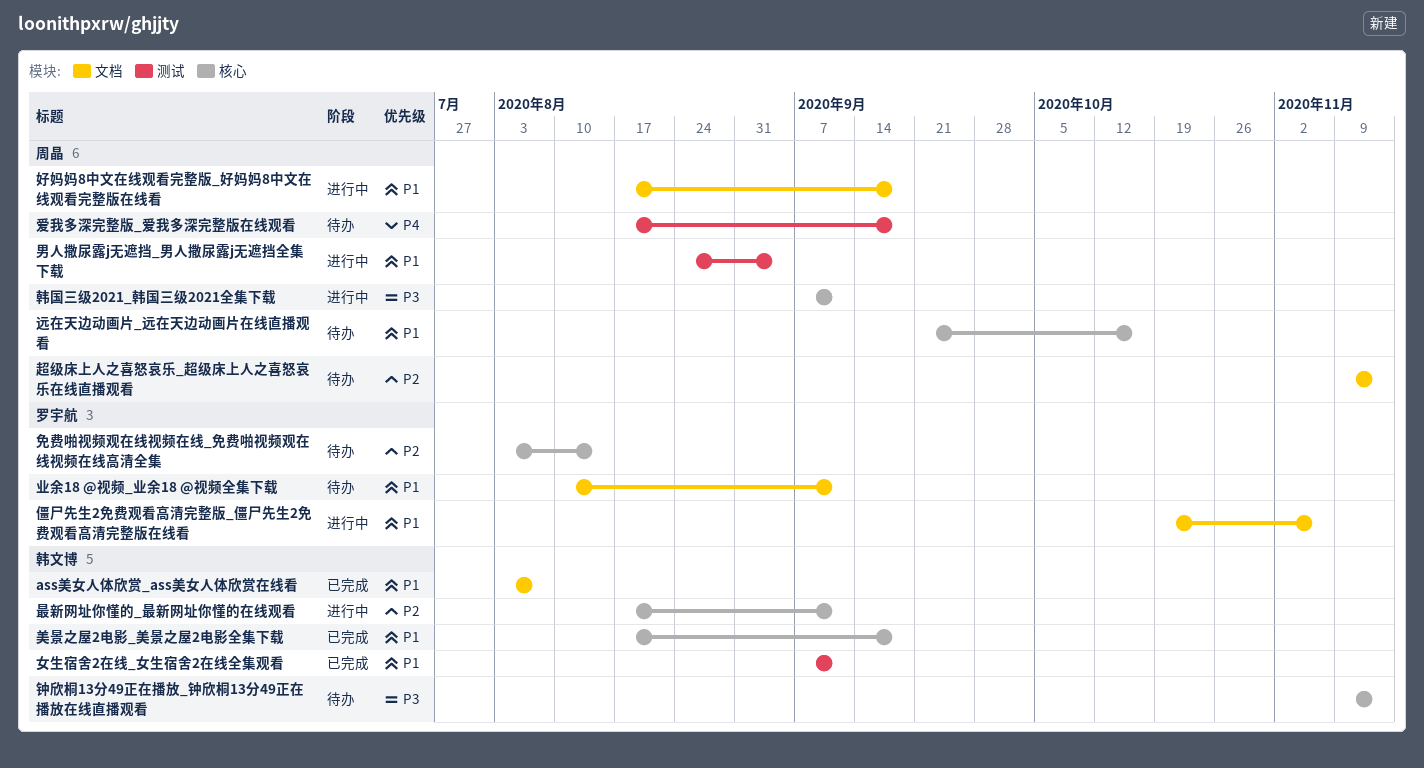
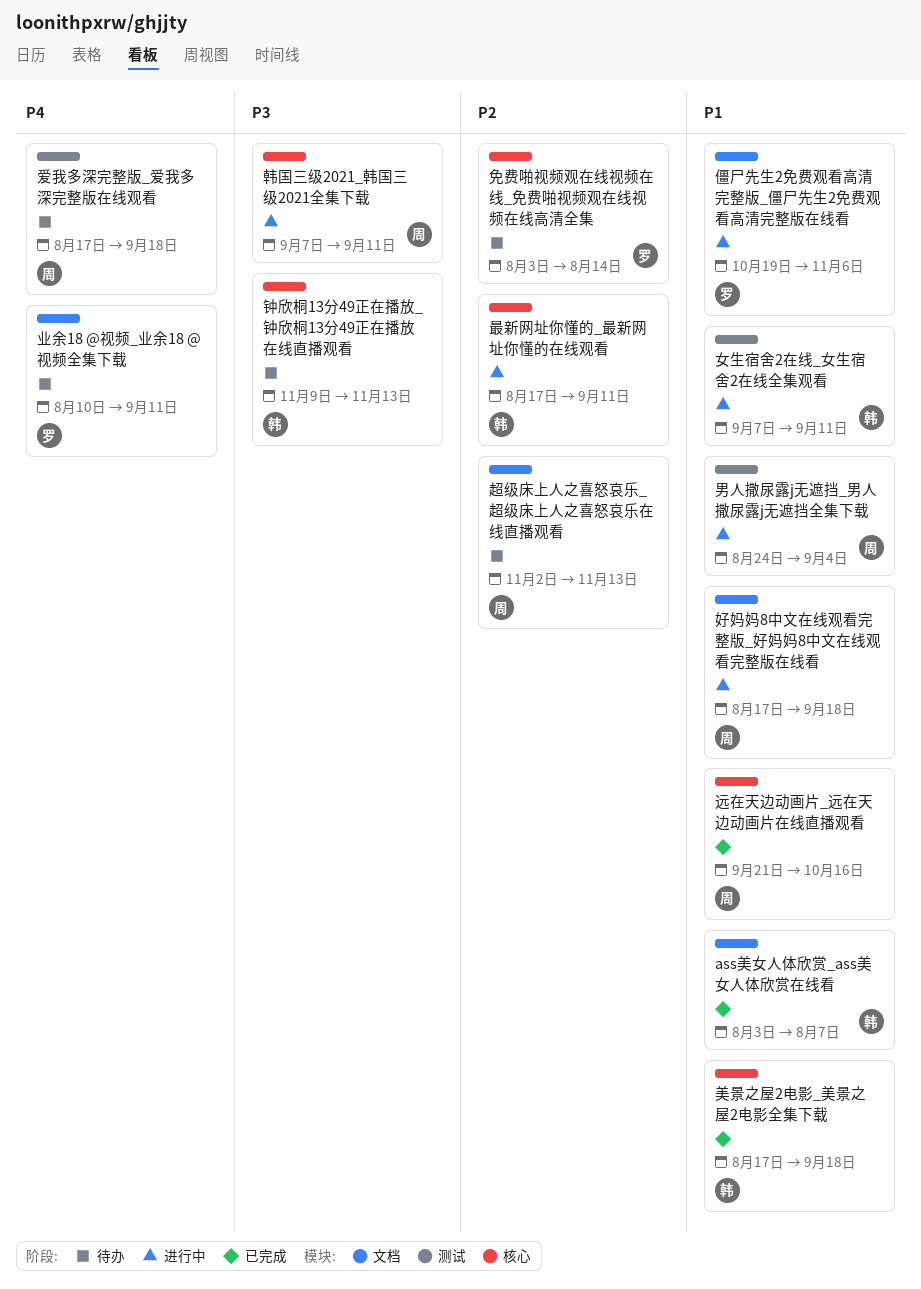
业余18 @视频_业余18 @视频全集下载, priority: P1 -> P4
女生宿舍2在线_女生宿舍2在线全集观看, status: 已完成 -> 进行中
超级床上人之喜怒哀乐_超级床上人之喜怒哀乐在线直播观看, start: Nov 9 -> Nov 2
远在天边动画片_远在天边动画片在线直播观看, status: 待办 -> 已完成

